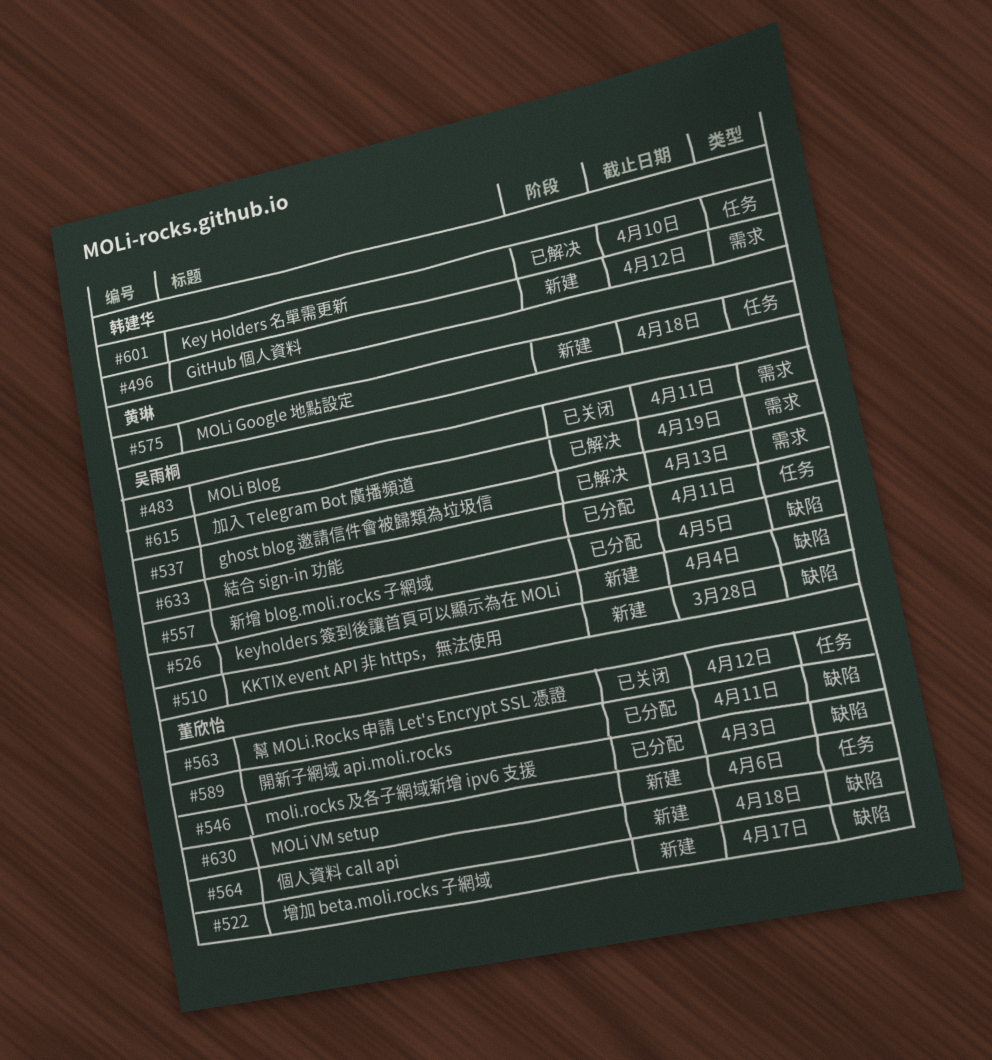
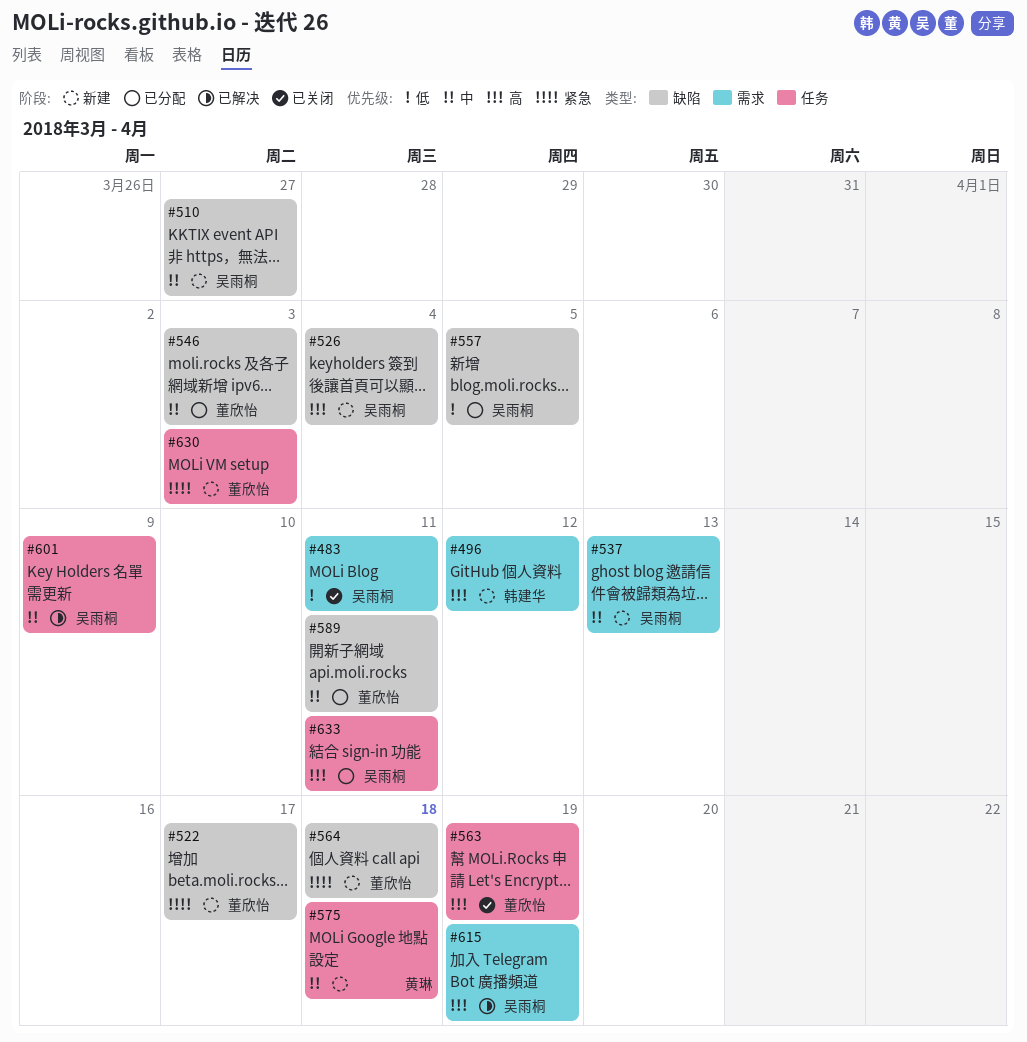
#510, due: Mar 28 -> Mar 27
#537, status: 已解决 -> 新建
#563, due: Apr 12 -> Apr 19
#601, owner: 韩建华 -> 吴雨桐
#601, due: Apr 10 -> Apr 9
#630, due: Apr 6 -> Apr 3

